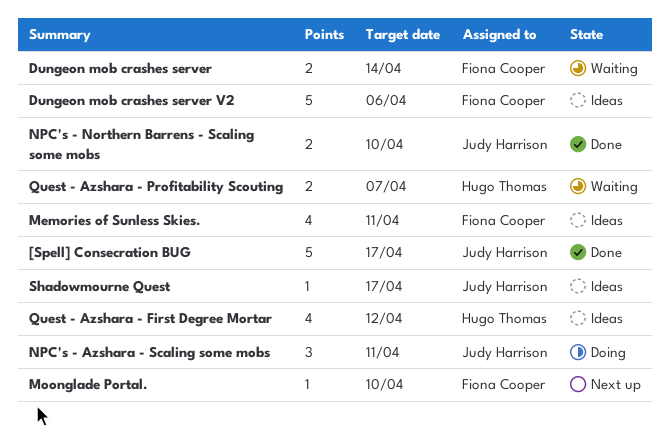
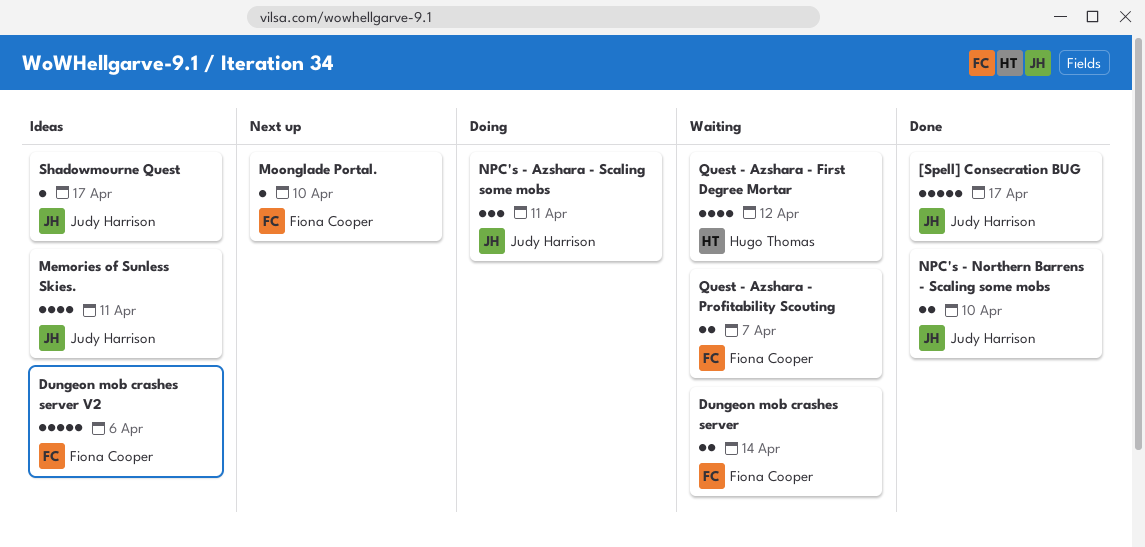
Memories of Sunless Skies., owner: Fiona Cooper -> Judy Harrison
Quest - Azshara - First Degree Mortar, status: Ideas -> Waiting
Quest - Azshara - Profitability Scouting, owner: Hugo Thomas -> Fiona Cooper

